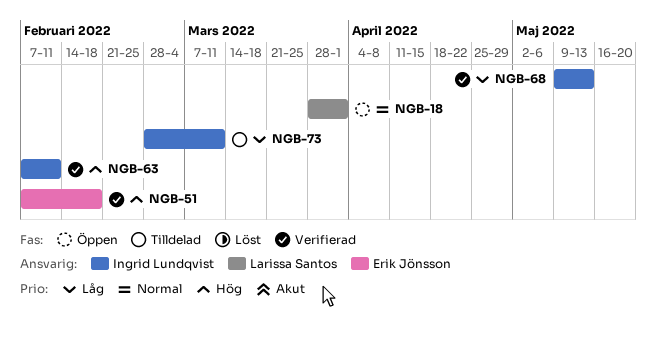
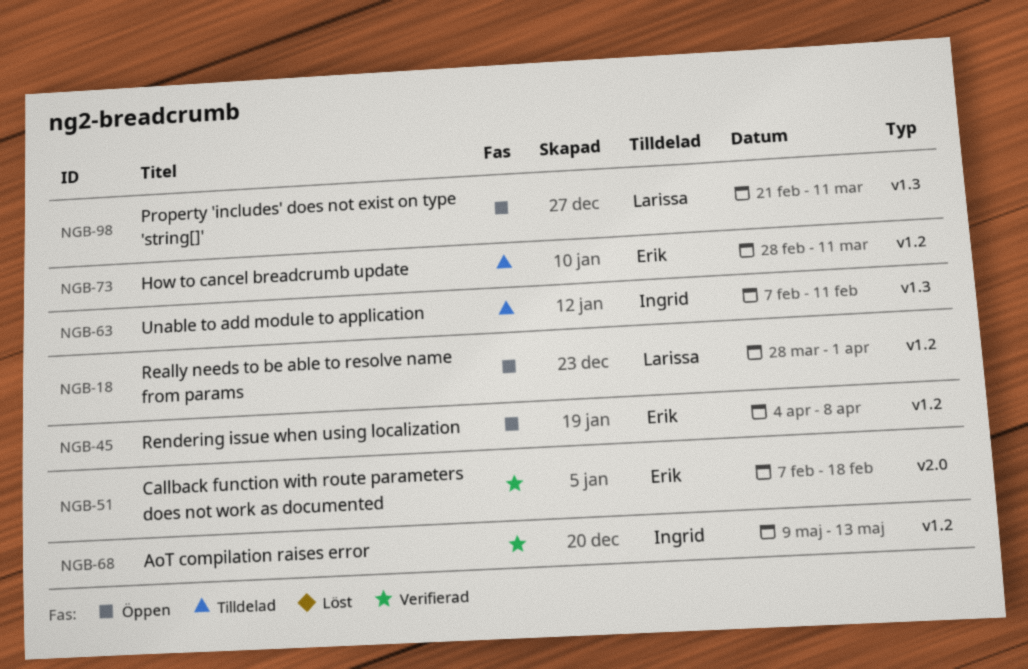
NGB-45: none -> present
NGB-63, status: Verifierad -> Tilldelad
NGB-73, owner: Ingrid Lundqvist -> Erik Jönsson
NGB-98: none -> present

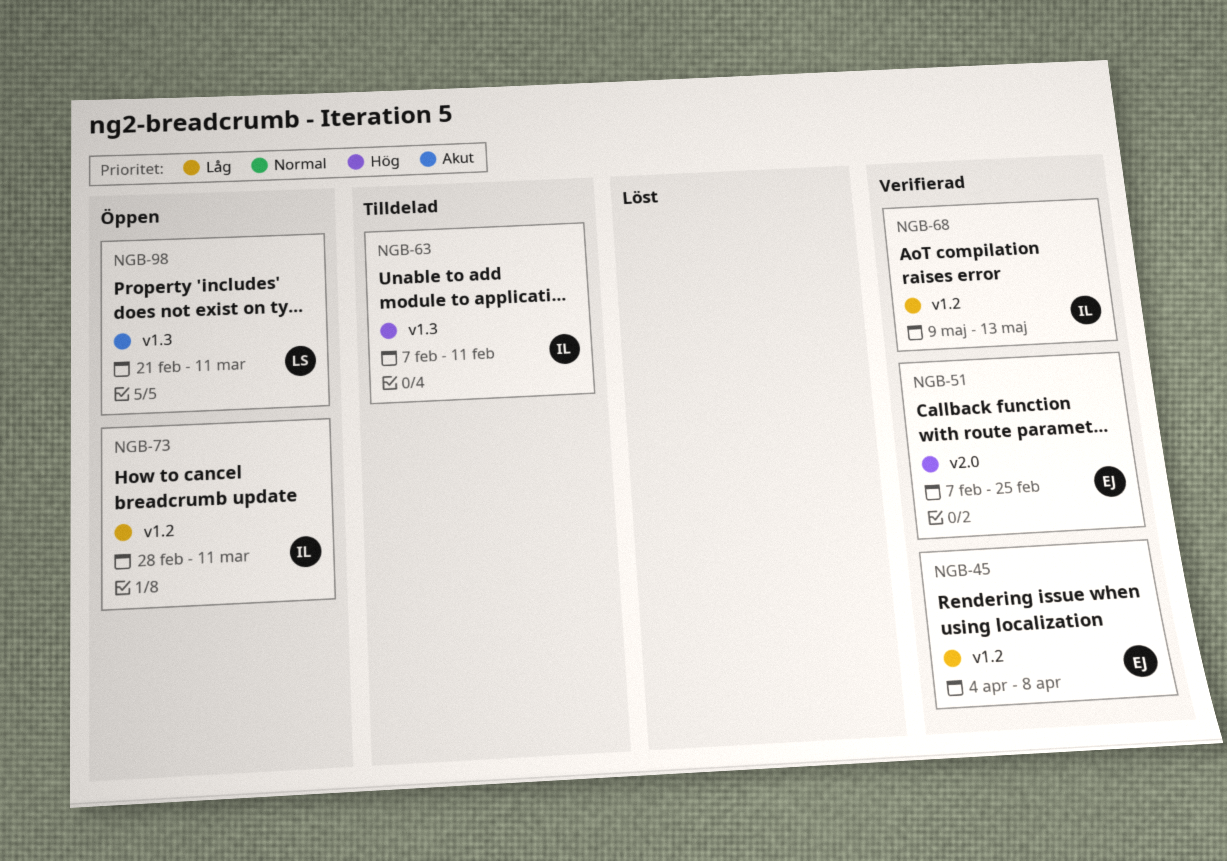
NGB-18: present -> none
NGB-45, status: Öppen -> Verifierad
NGB-51, due: Feb 18 -> Feb 25
NGB-73, status: Tilldelad -> Öppen
NGB-73, owner: Erik -> Ingrid

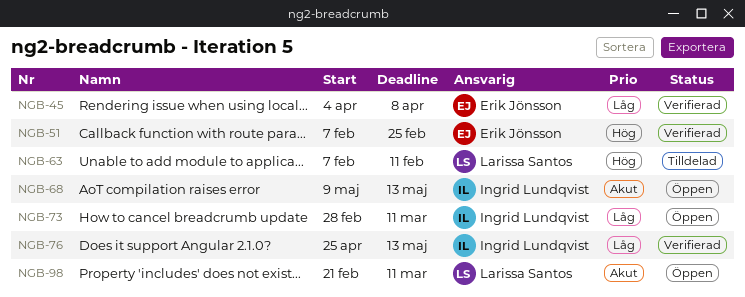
NGB-63, owner: Ingrid Lundqvist -> Larissa Santos
NGB-68, status: Verifierad -> Öppen
NGB-68, priority: Låg -> Akut
NGB-76: none -> present

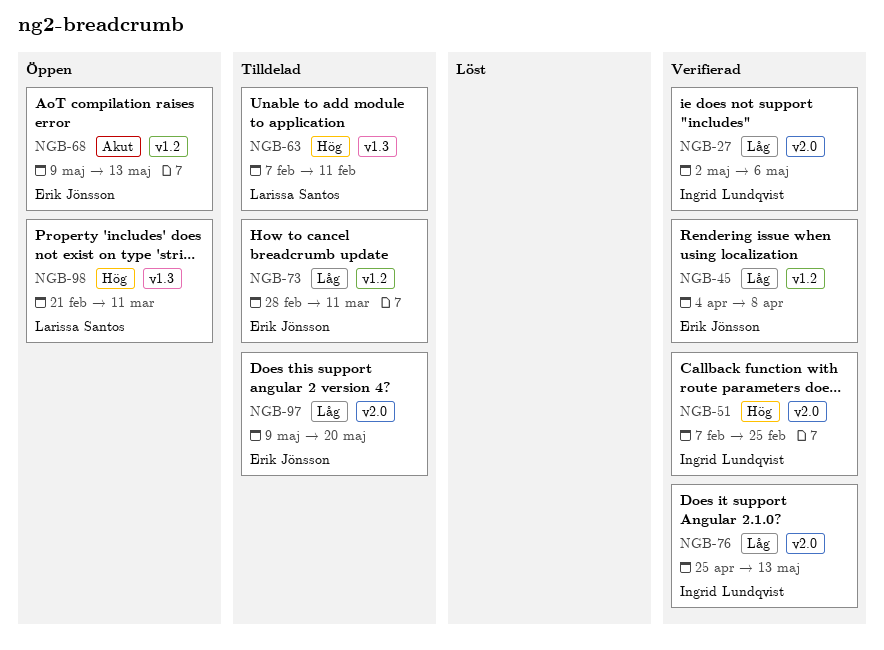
NGB-27: none -> present
NGB-51, owner: Erik Jönsson -> Ingrid Lundqvist
NGB-68, owner: Ingrid Lundqvist -> Erik Jönsson
NGB-73, status: Öppen -> Tilldelad
NGB-73, owner: Ingrid Lundqvist -> Erik Jönsson
NGB-97: none -> present
NGB-98, priority: Akut -> Hög

